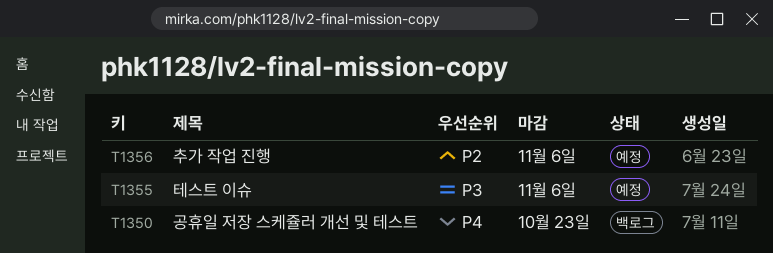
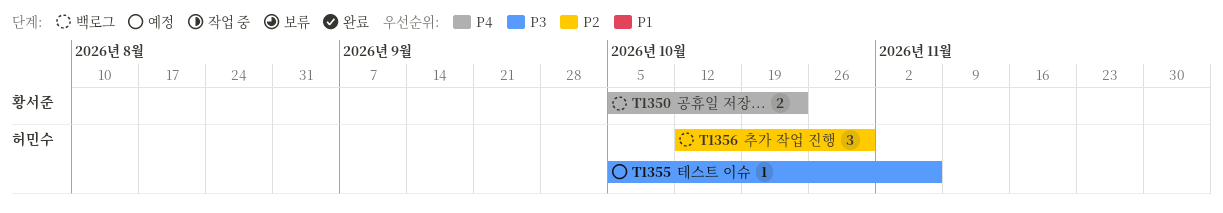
T1356, status: 예정 -> 백로그
T1356, due: Nov 6 -> Oct 30

